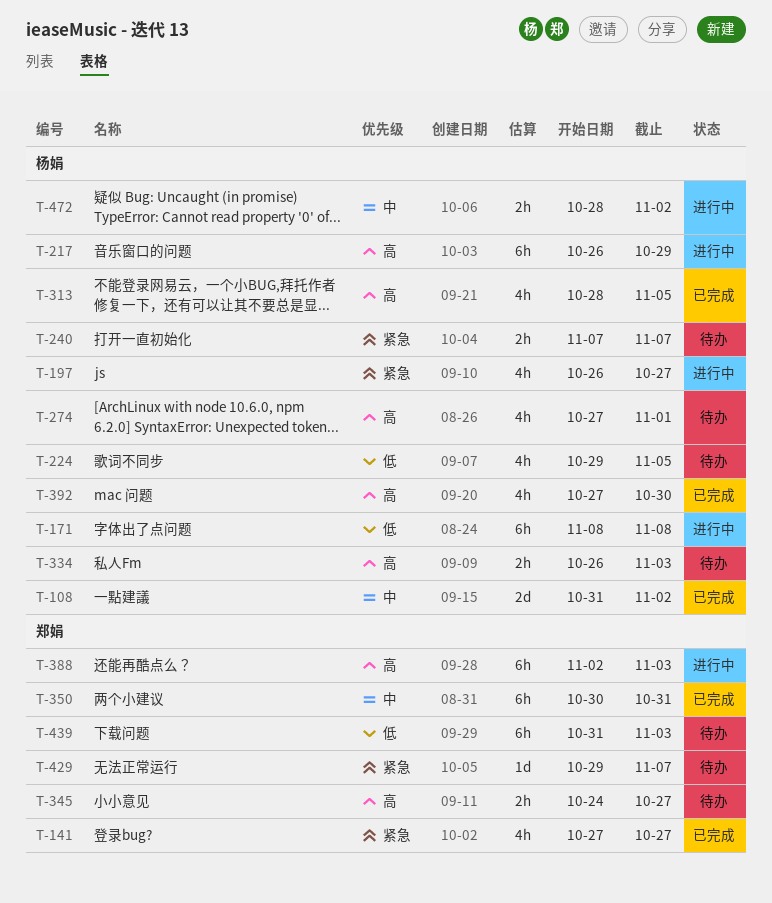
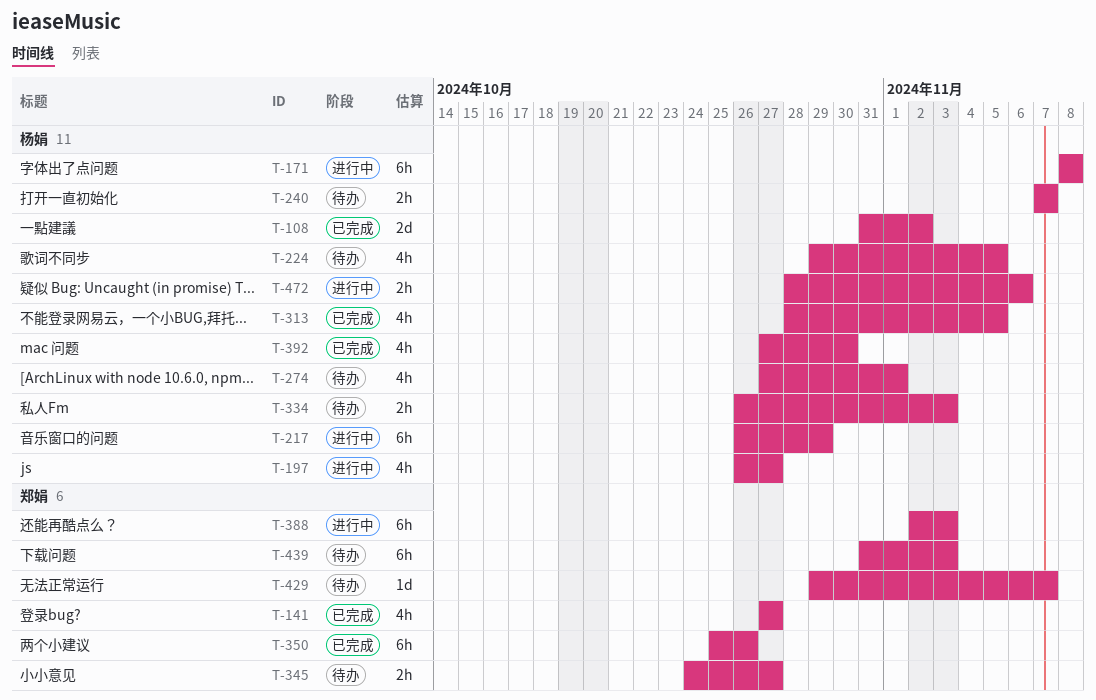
T-350, start: Oct 30 -> Oct 25
T-350, due: Oct 31 -> Oct 26
T-472, due: Nov 2 -> Nov 6

